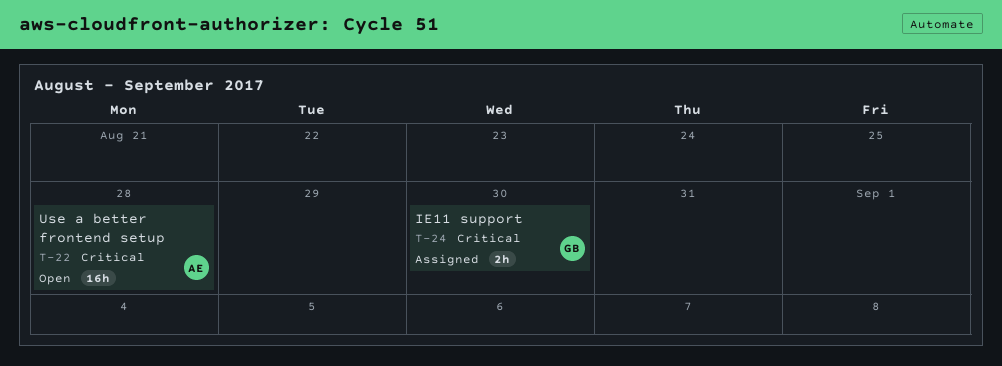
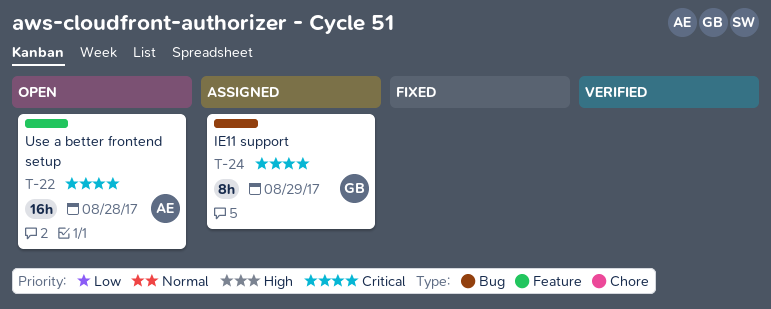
T-24, estimate: 2h -> 8h
T-24, due: Aug 30 -> Aug 29

